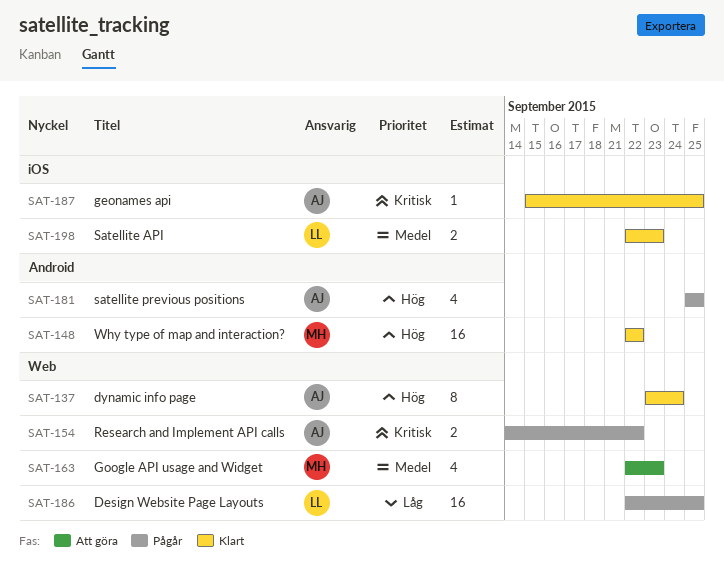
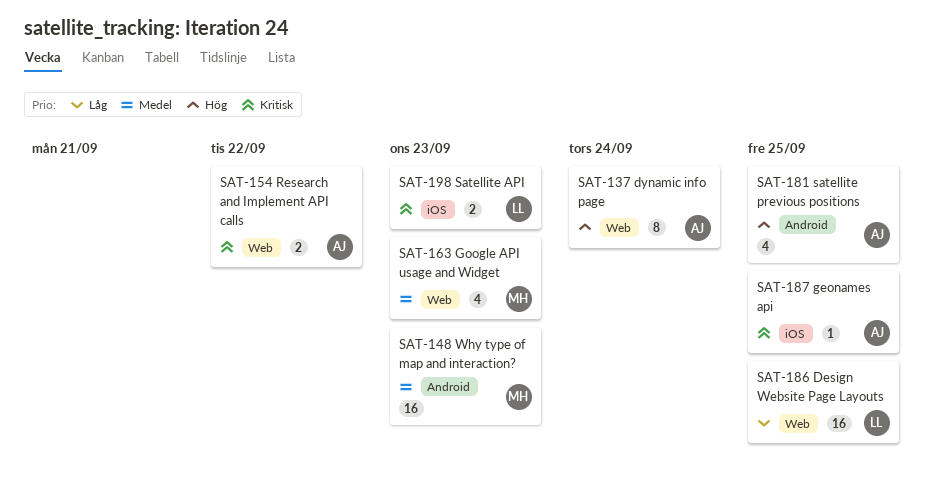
SAT-148, priority: Hög -> Medel
SAT-148, due: Sep 22 -> Sep 23
SAT-198, priority: Medel -> Kritisk

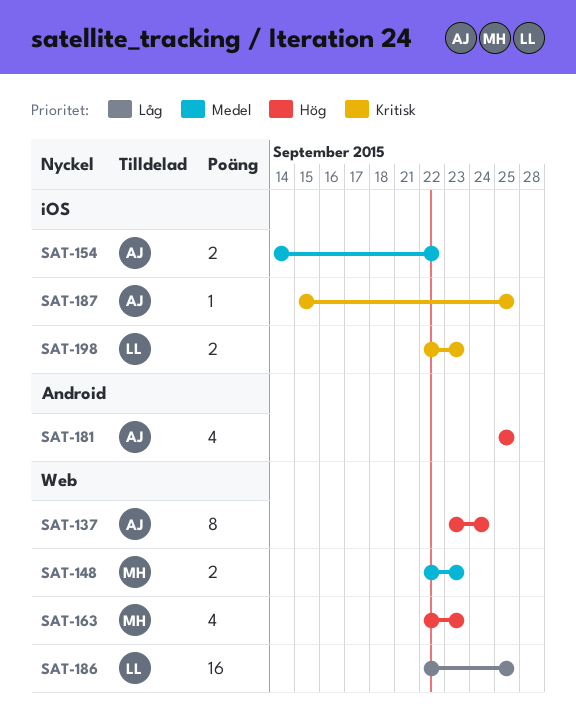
SAT-148, label: Android -> Web
SAT-148, estimate: 16 -> 2
SAT-154, priority: Kritisk -> Medel
SAT-154, label: Web -> iOS
SAT-163, priority: Medel -> Hög

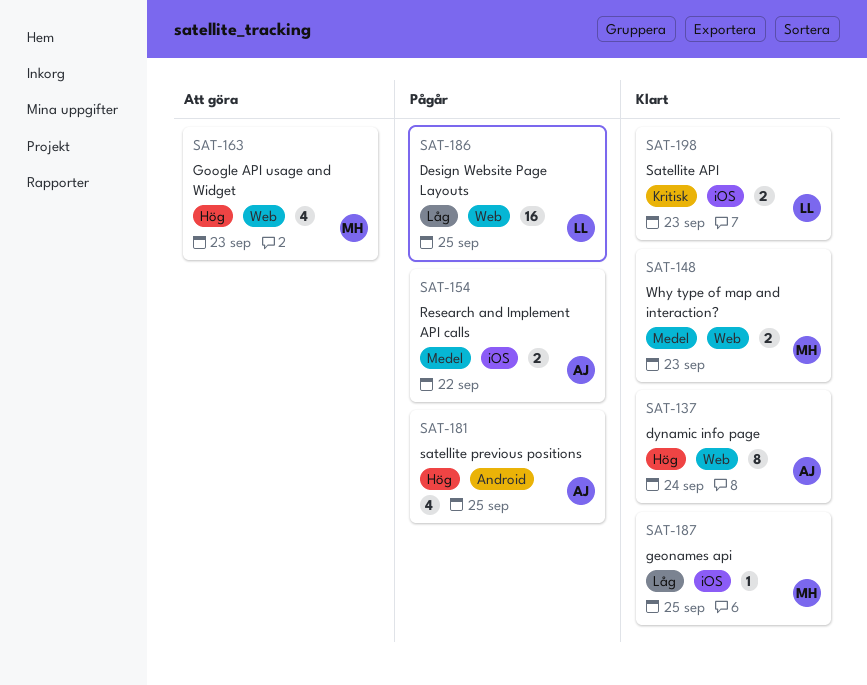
SAT-187, owner: AJ -> MH
SAT-187, priority: Kritisk -> Låg

